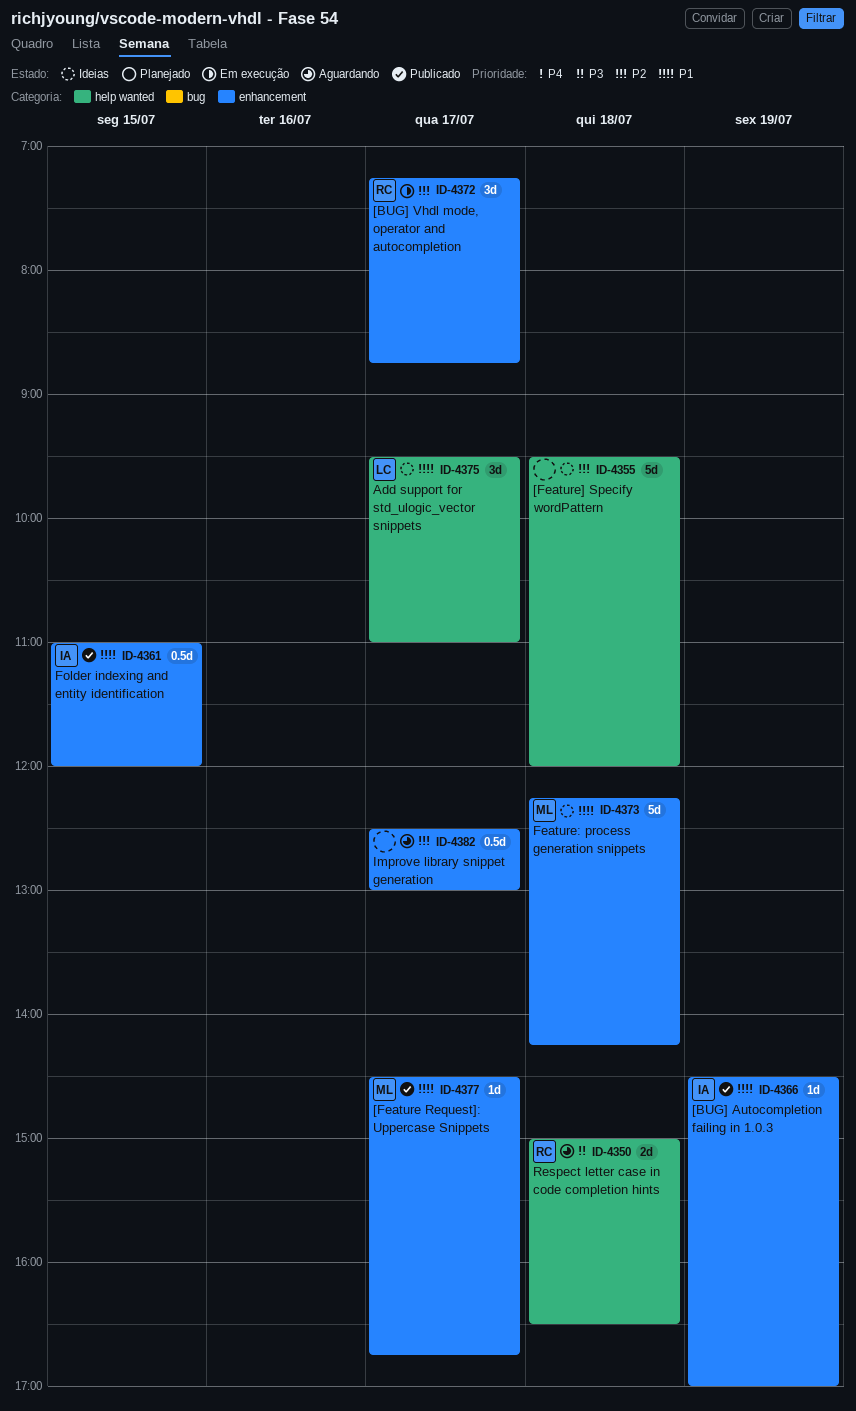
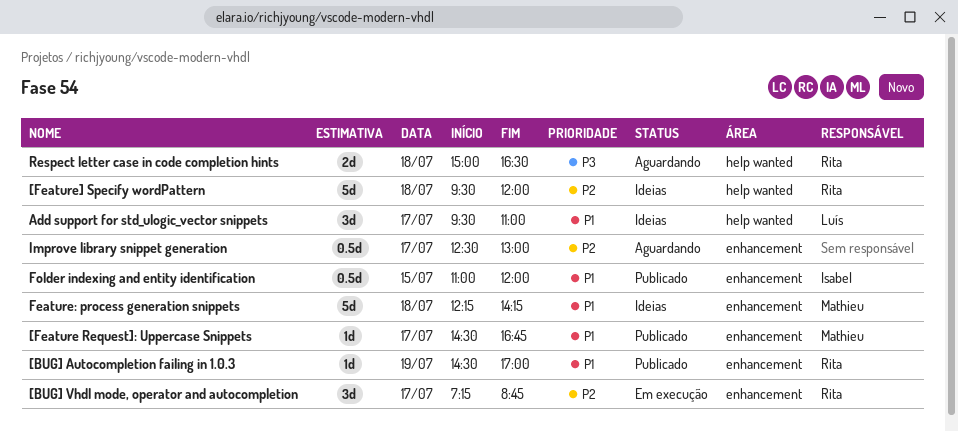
[BUG] Autocompletion failing in 1.0.3, owner: Isabel -> Rita
[Feature] Specify wordPattern, owner: none -> Rita

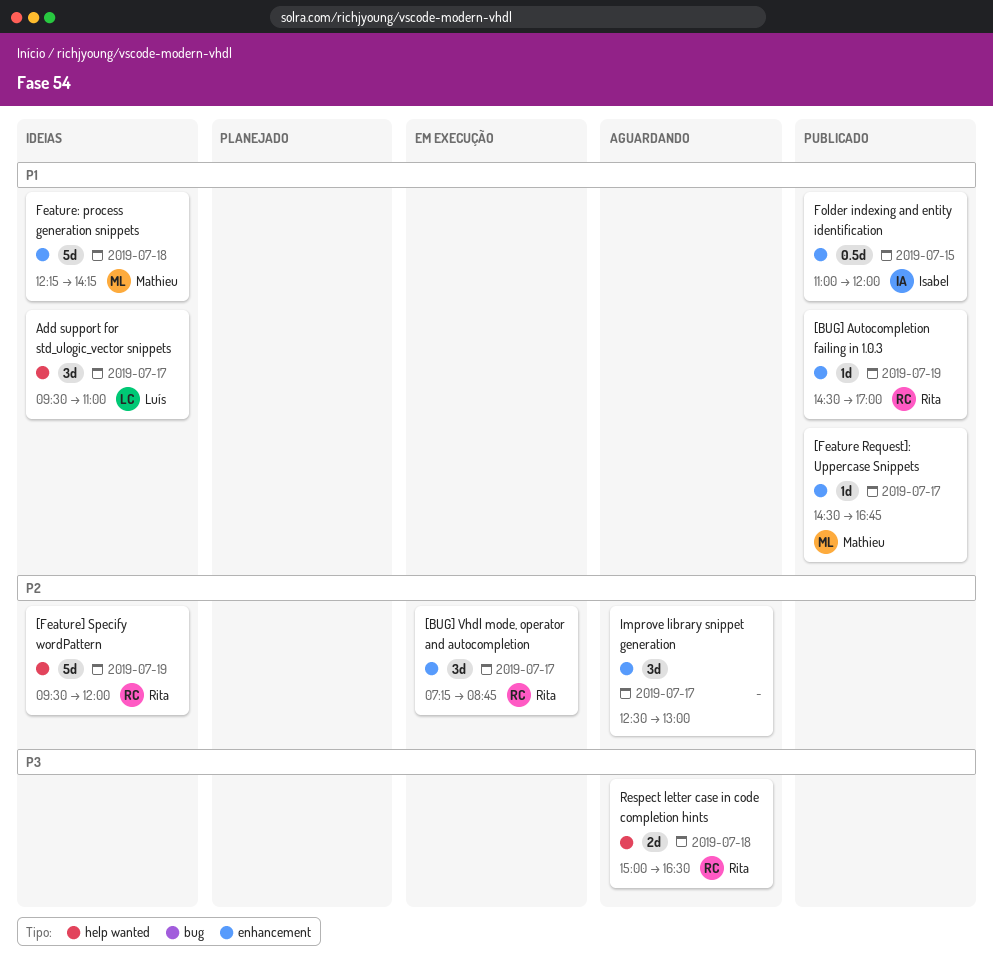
[Feature] Specify wordPattern, day: Jul 18 -> Jul 19
Improve library snippet generation, estimate: 0.5d -> 3d

